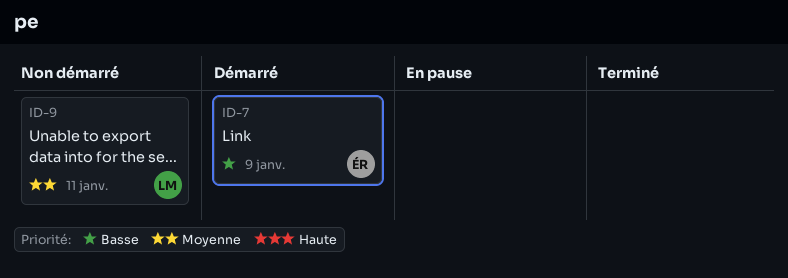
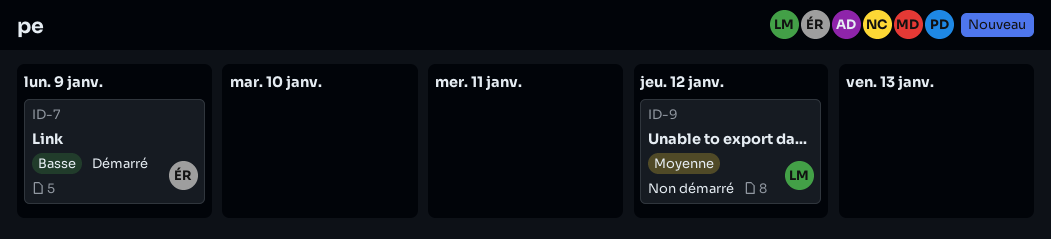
ID-9, due: Jan 11 -> Jan 12

